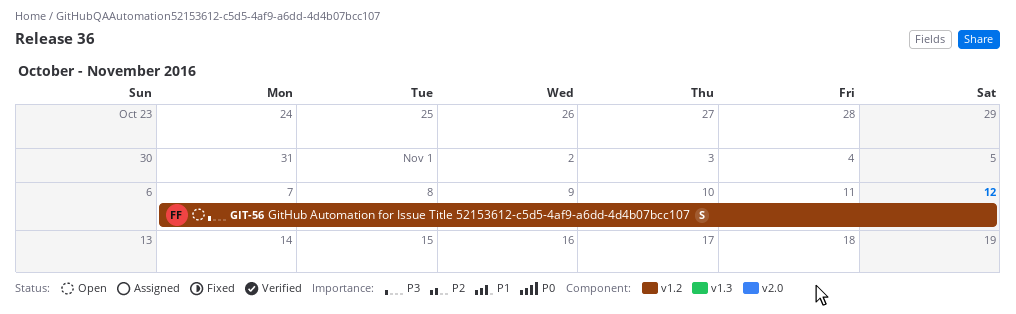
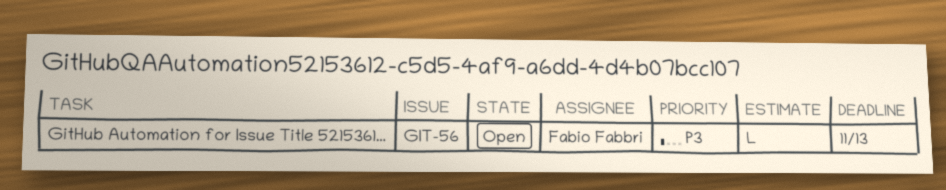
GIT-56, estimate: S -> L
GIT-56, due: Nov 12 -> Nov 13

